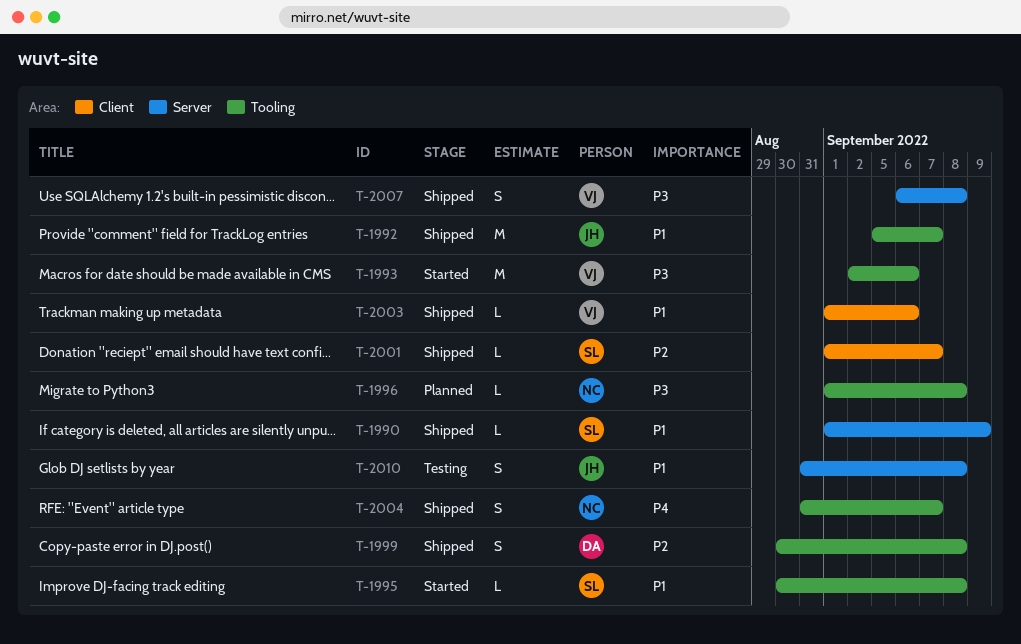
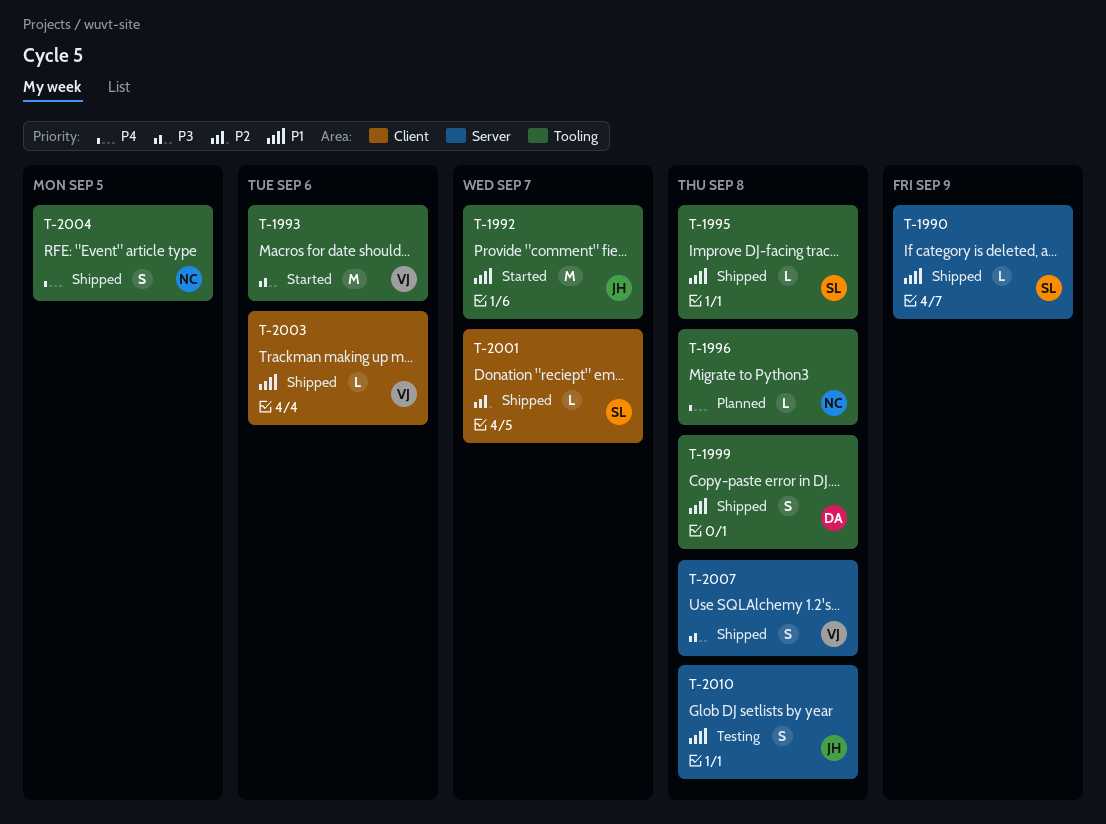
T-1992, status: Shipped -> Started
T-1995, status: Started -> Shipped
T-1996, priority: P3 -> P4
T-1999, priority: P2 -> P1
T-2004, due: Sep 7 -> Sep 5

